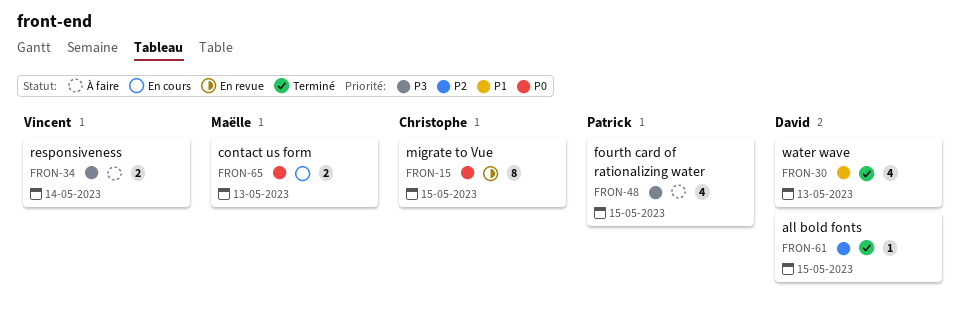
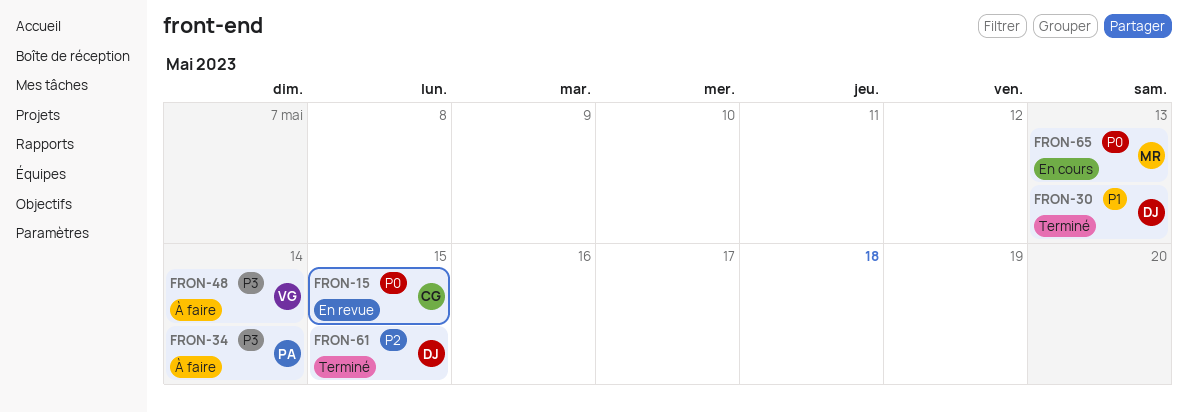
FRON-34, owner: Vincent -> Patrick
FRON-48, owner: Patrick -> Vincent
FRON-48, due: May 15 -> May 14

